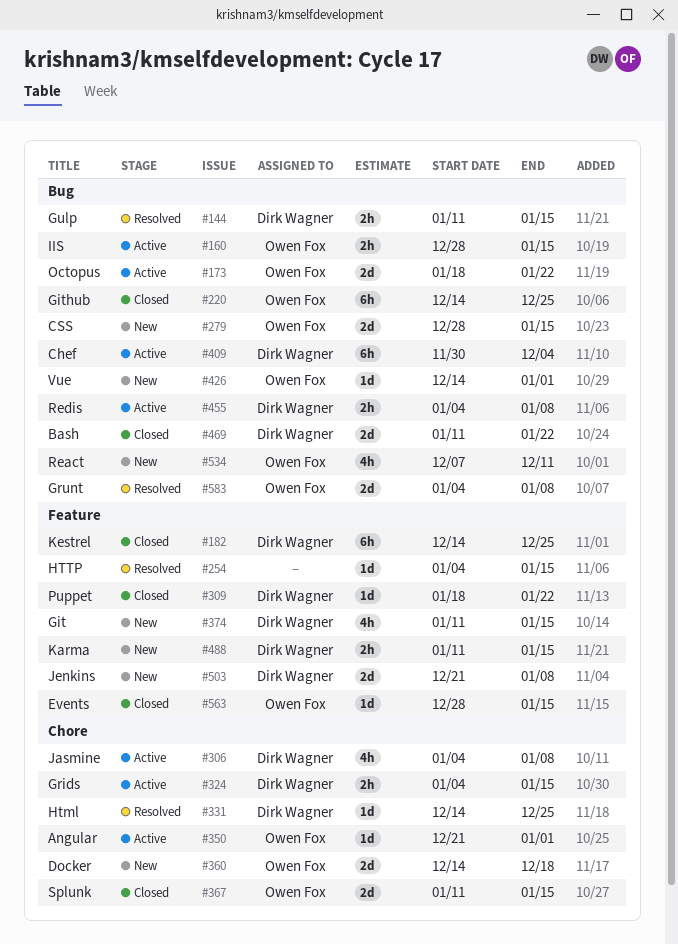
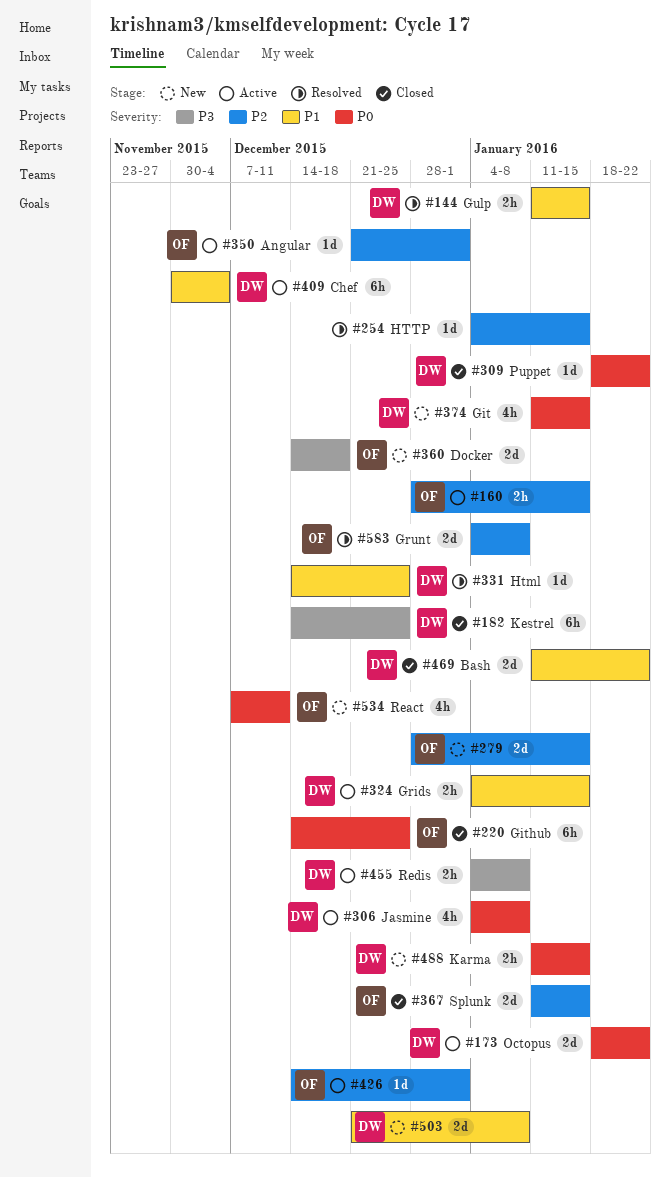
#173, owner: Owen Fox -> Dirk Wagner
#426, status: New -> Active
#563: present -> none

